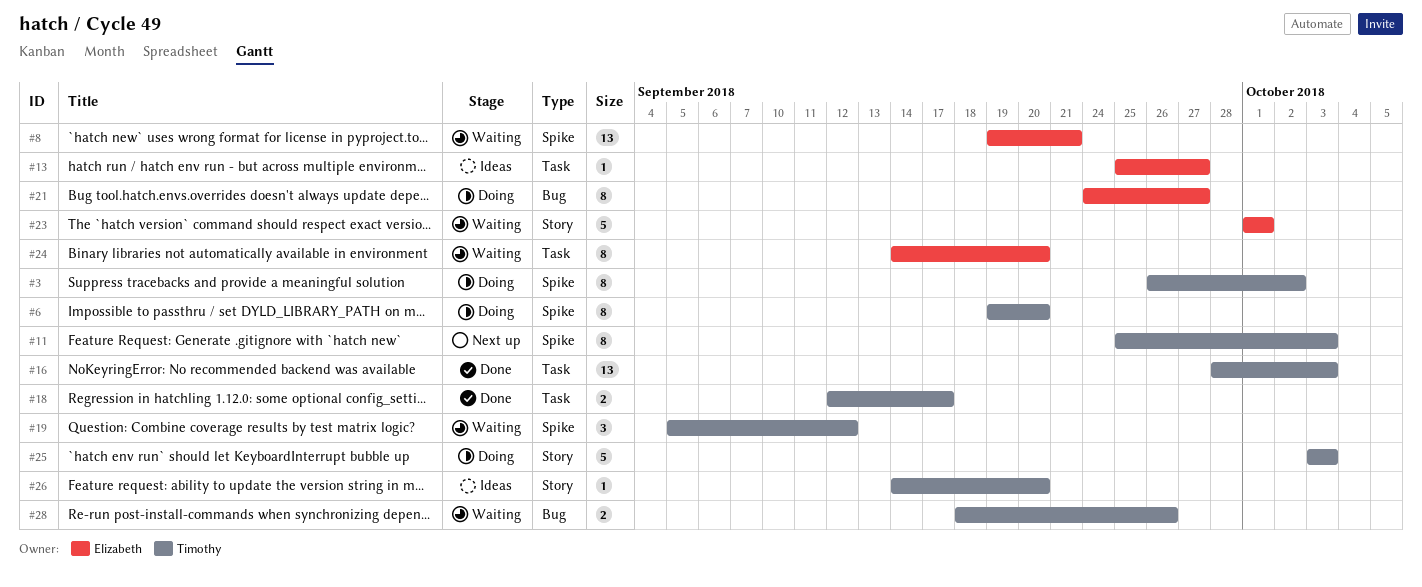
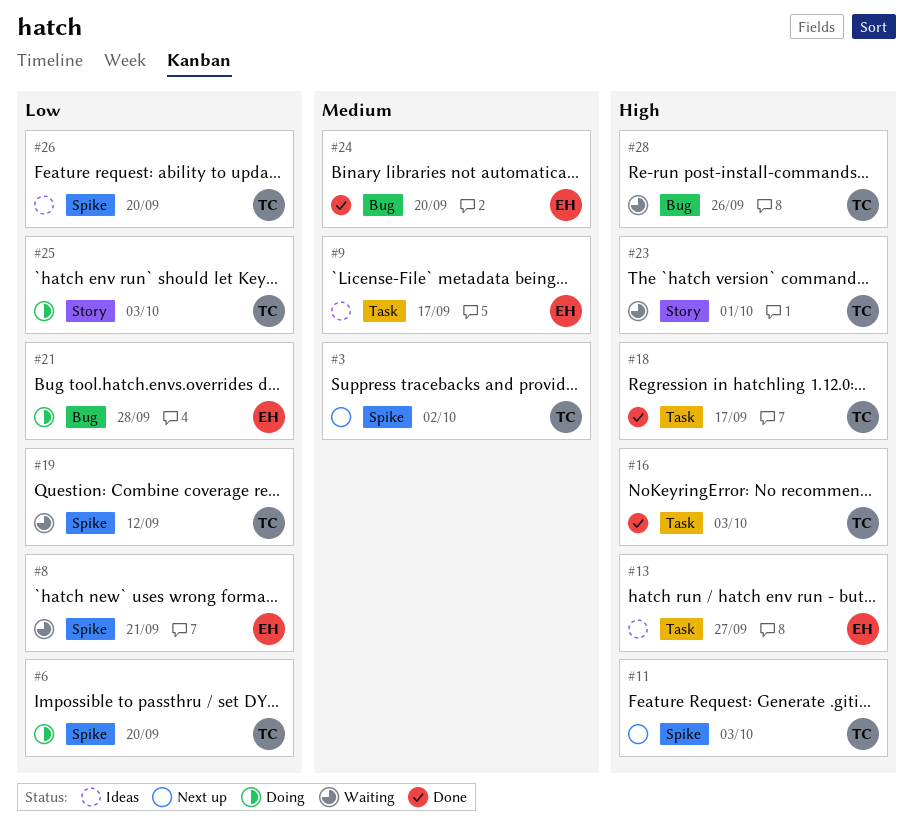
#3, status: Doing -> Next up
#9: none -> present
#21, due: Sep 27 -> Sep 28
#23, owner: Elizabeth -> Timothy
#24, status: Waiting -> Done
#24, label: Task -> Bug
#26, label: Story -> Spike

